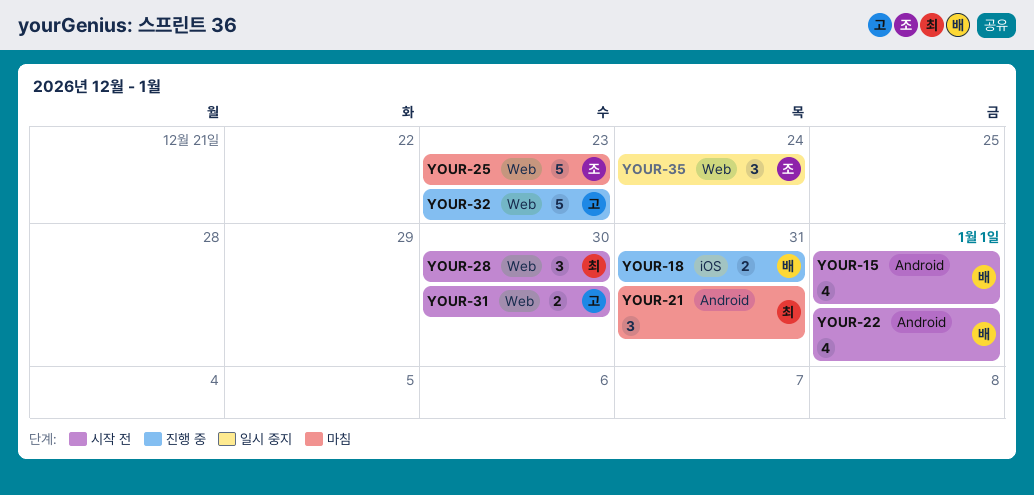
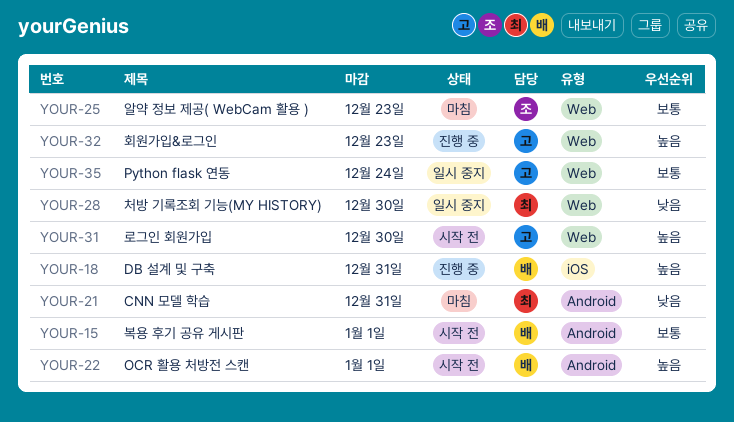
YOUR-28, status: 시작 전 -> 일시 중지
YOUR-35, owner: 조 -> 고

